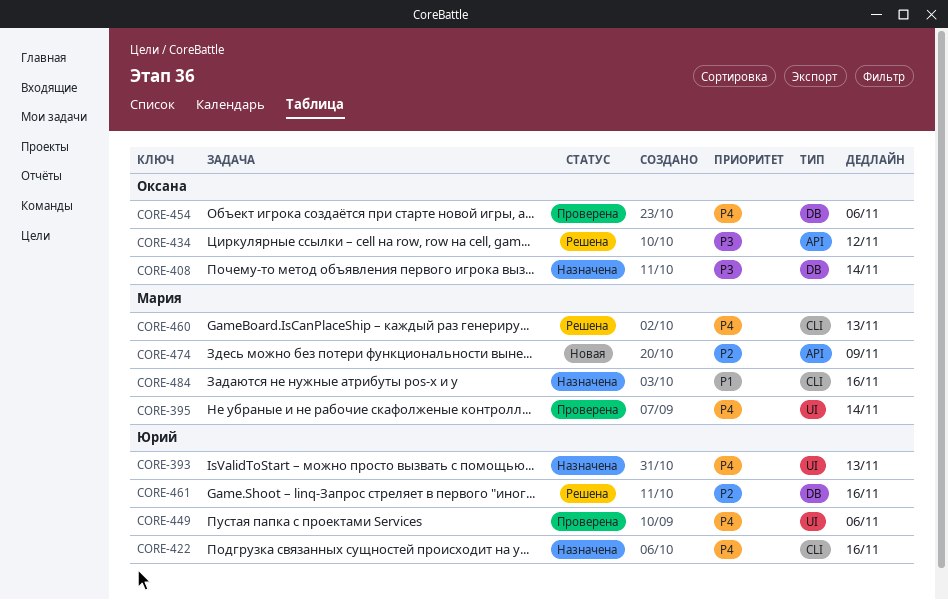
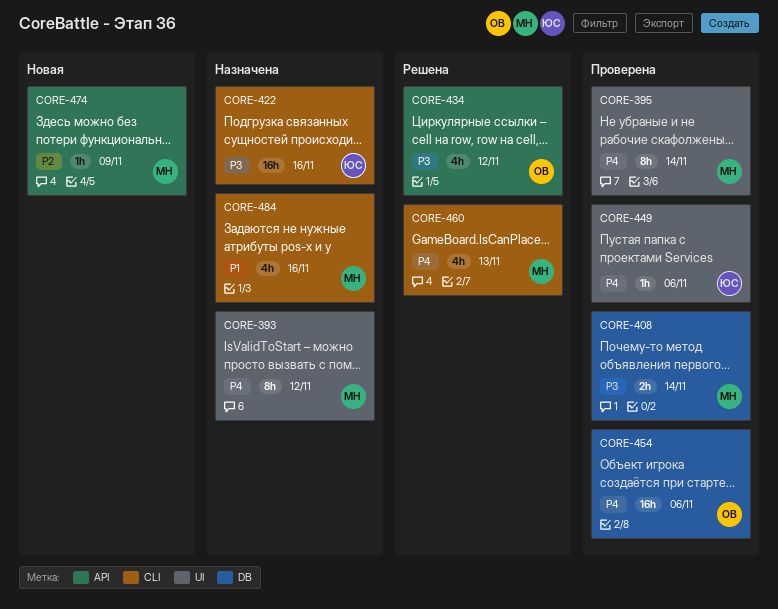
CORE-393, owner: Юрий -> Мария
CORE-393, due: Nov 13 -> Nov 12
CORE-408, status: Назначена -> Проверена
CORE-408, owner: Оксана -> Мария
CORE-422, priority: P4 -> P3
CORE-461: present -> none

